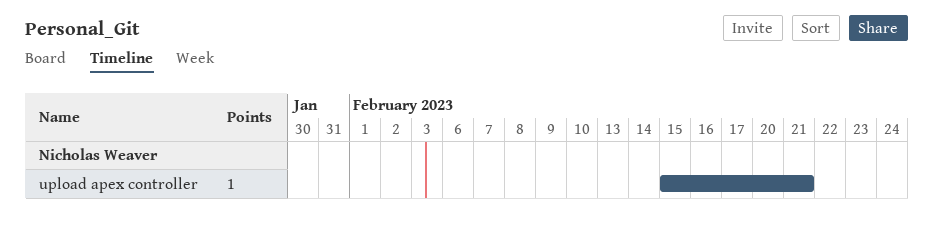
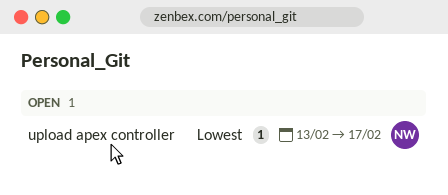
upload apex controller, start: Feb 15 -> Feb 13
upload apex controller, due: Feb 21 -> Feb 17

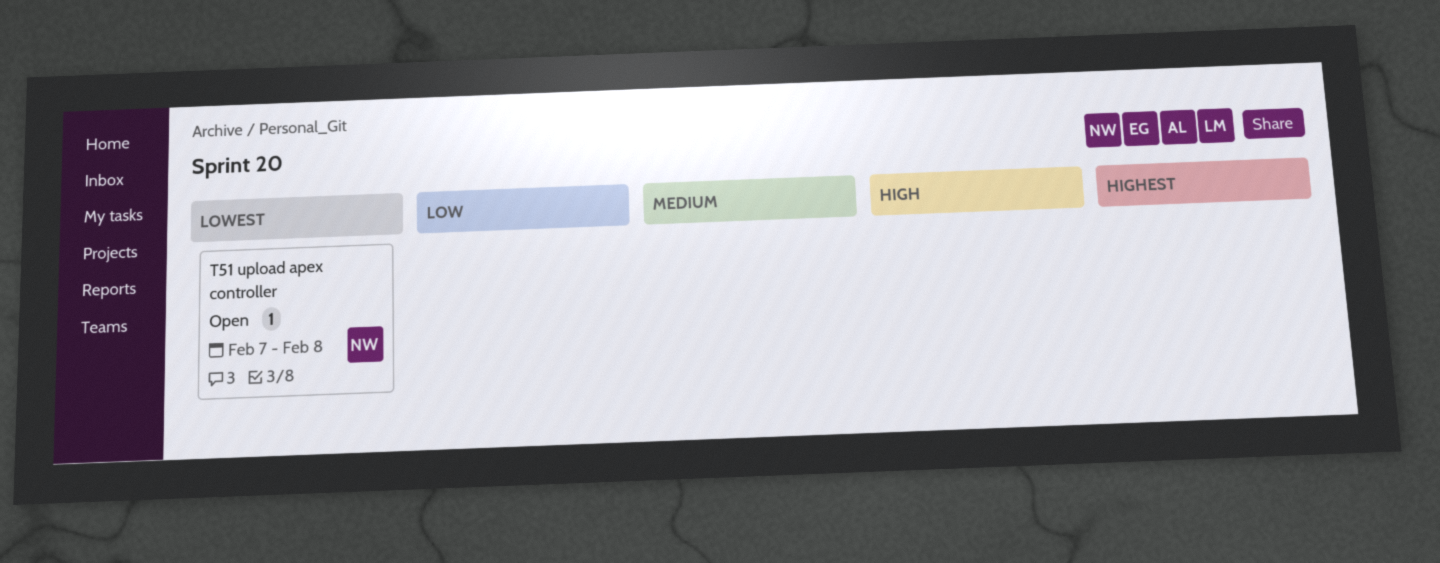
upload apex controller, start: Feb 13 -> Feb 7
upload apex controller, due: Feb 17 -> Feb 8

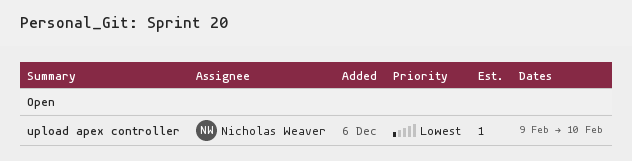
upload apex controller, start: Feb 7 -> Feb 9
upload apex controller, due: Feb 8 -> Feb 10

